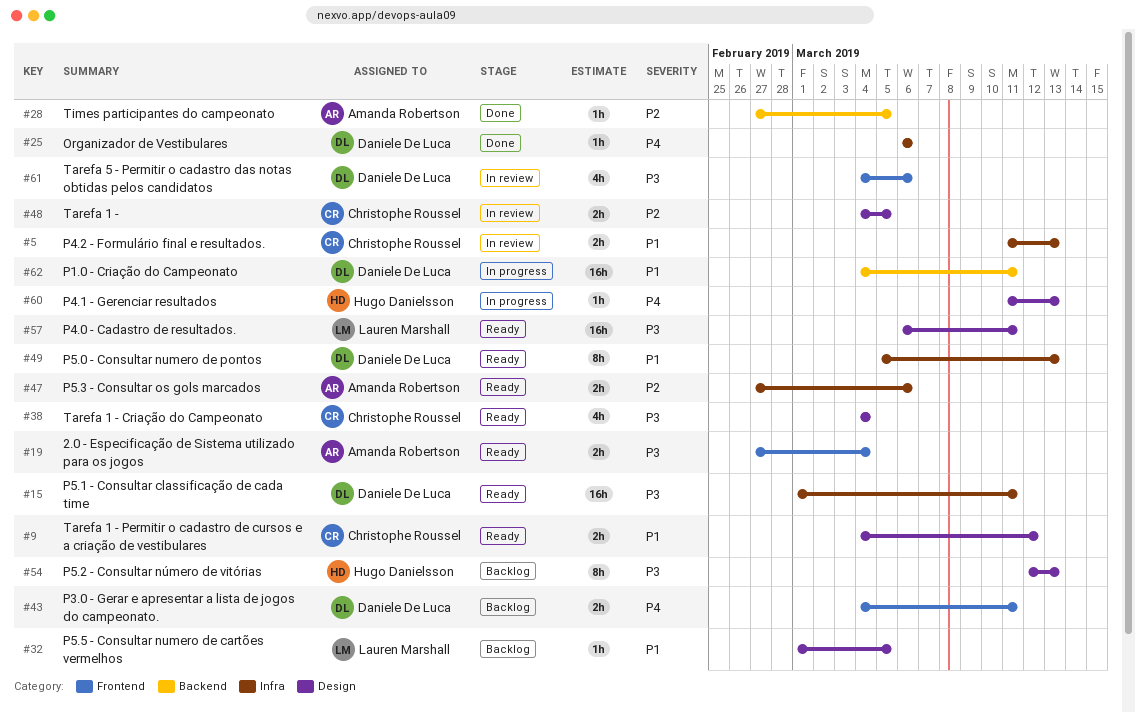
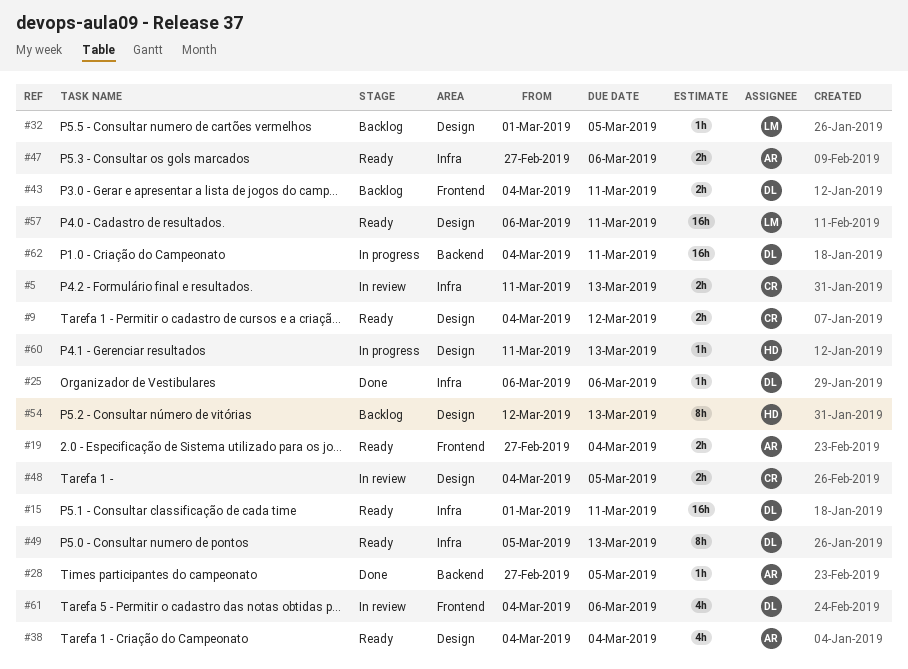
#38, owner: Christophe Roussel -> Amanda Robertson

